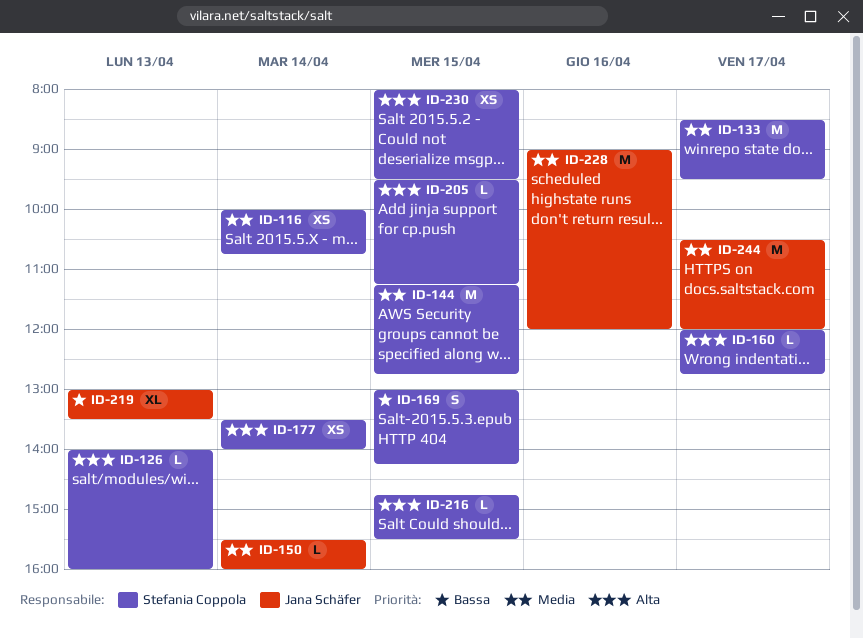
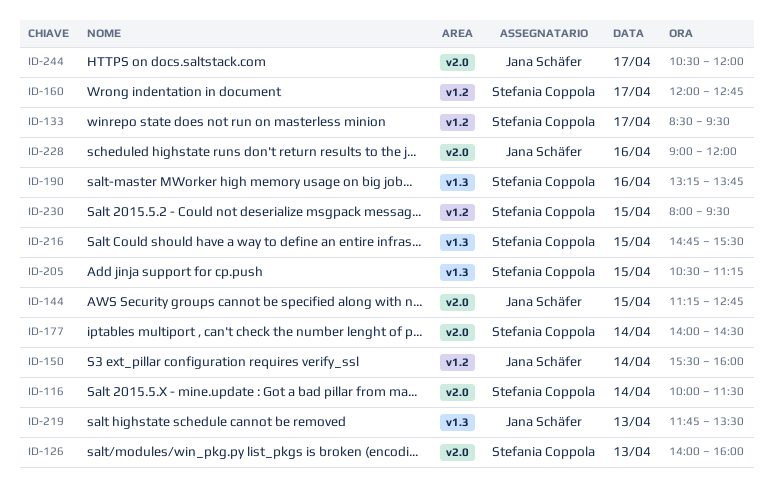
ID-116, ends: 10:45 -> 11:30
ID-144, owner: Stefania Coppola -> Jana Schäfer
ID-169: present -> none
ID-177, begins: 13:30 -> 14:00
ID-177, ends: 14:00 -> 14:30
ID-190: none -> present
ID-205, begins: 09:30 -> 10:30
ID-219, begins: 13:00 -> 11:45

